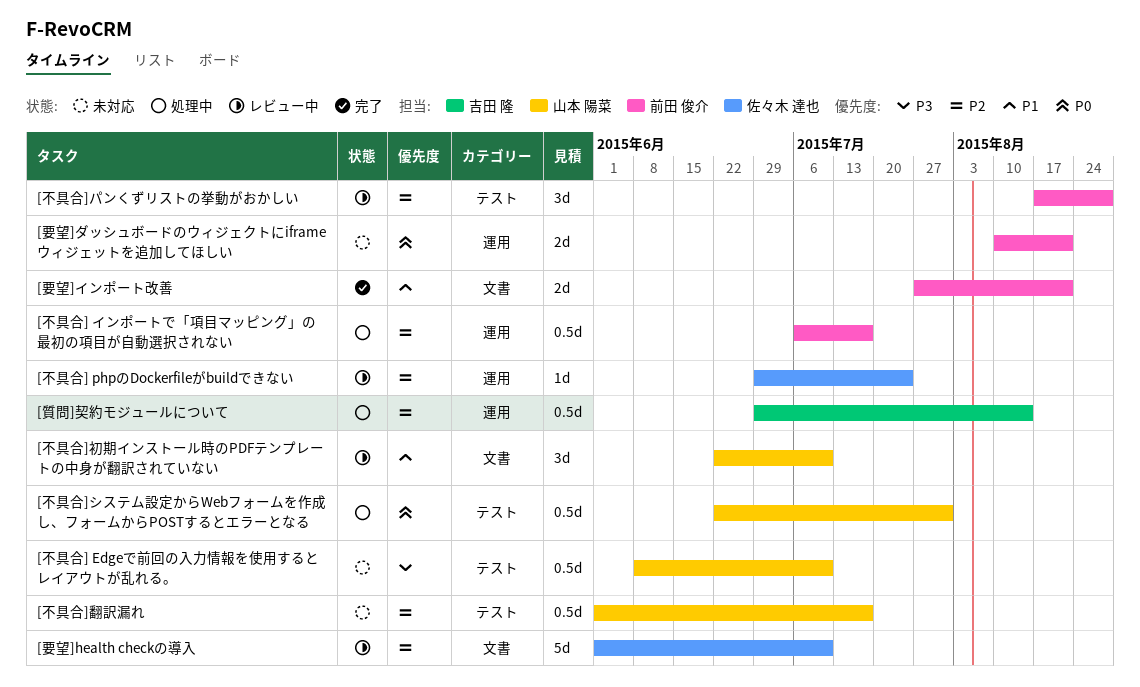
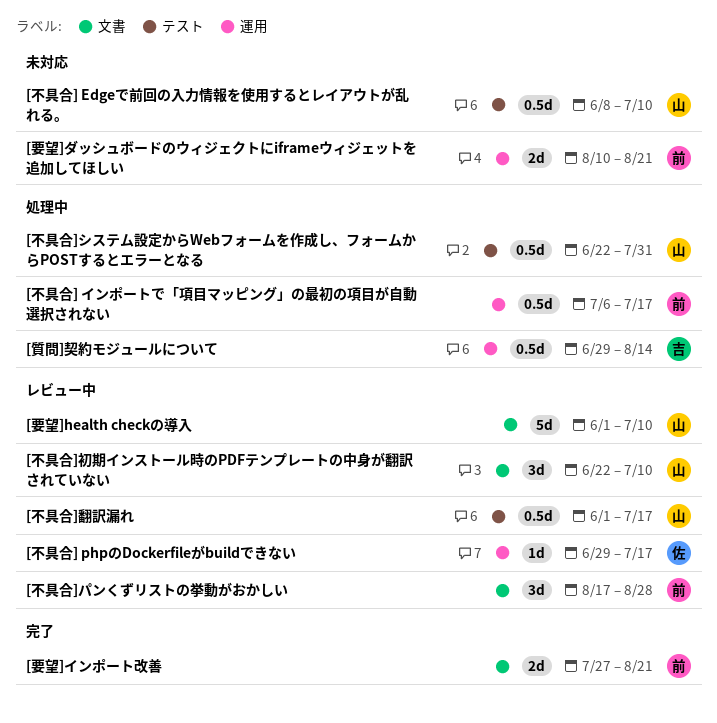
[不具合] phpのDockerfileがbuildできない, due: Jul 24 -> Jul 17
[不具合]パンくずリストの挙動がおかしい, label: テスト -> 文書
[不具合]翻訳漏れ, status: 未対応 -> レビュー中
[要望]health checkの導入, owner: 佐々木 達也 -> 山本 陽菜

